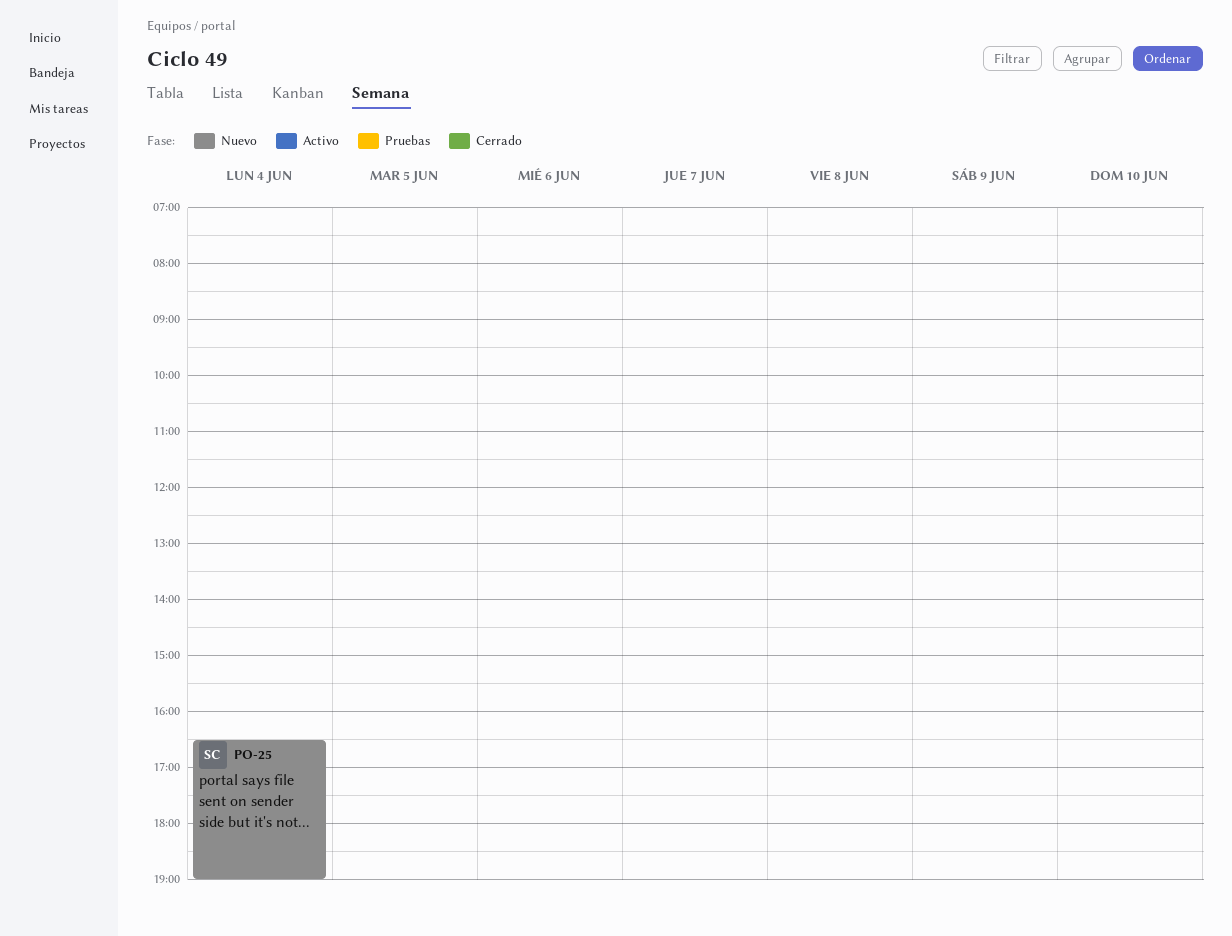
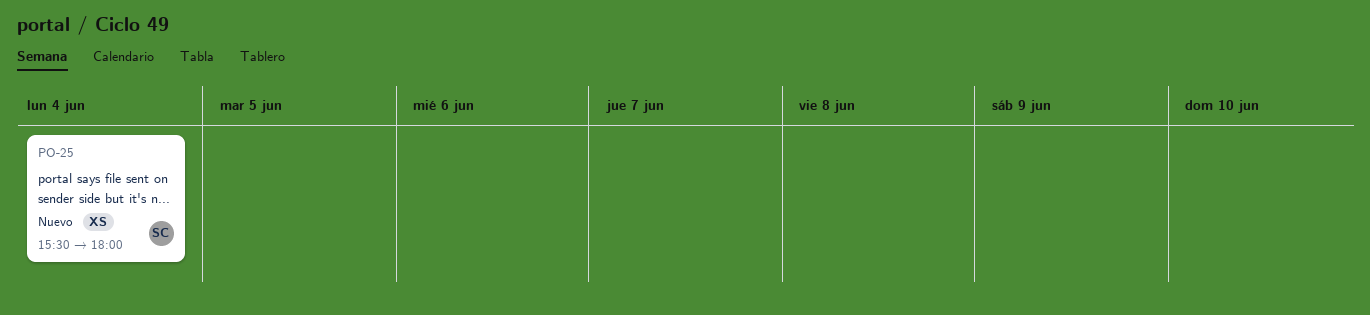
PO-25, begins: 16:30 -> 15:30
PO-25, ends: 19:00 -> 18:00

